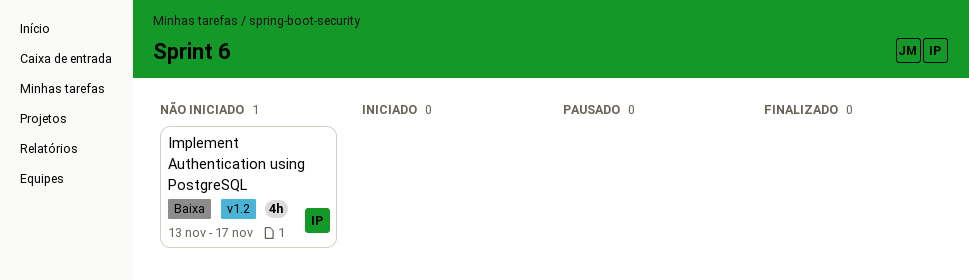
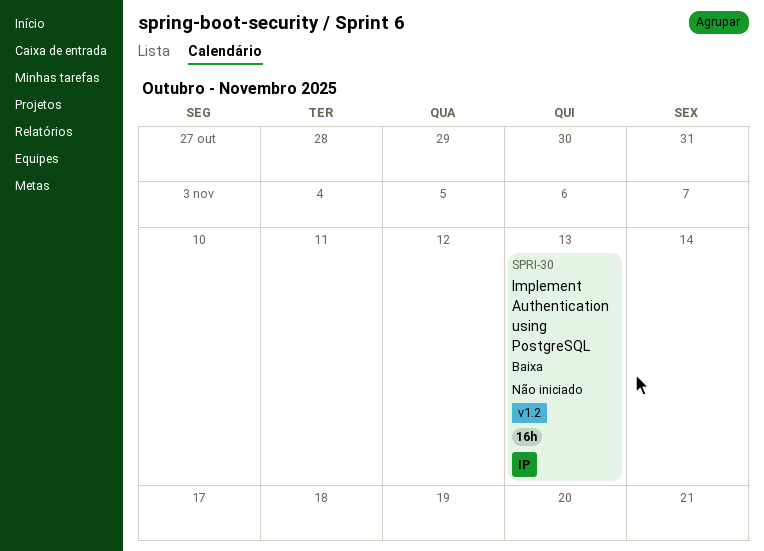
Implement Authentication using PostgreSQL, estimate: 4h -> 16h
Implement Authentication using PostgreSQL, due: Nov 17 -> Nov 13

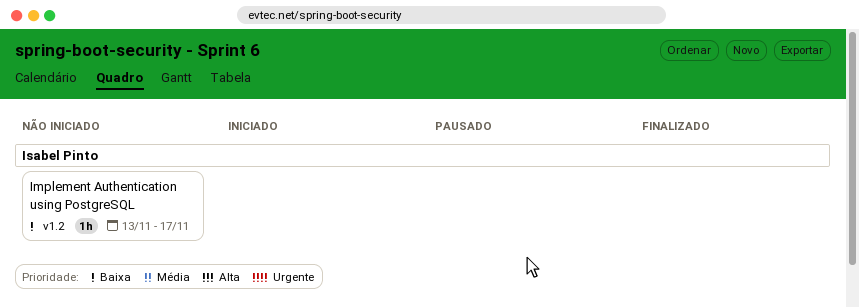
Implement Authentication using PostgreSQL, estimate: 16h -> 1h
Implement Authentication using PostgreSQL, due: Nov 13 -> Nov 17

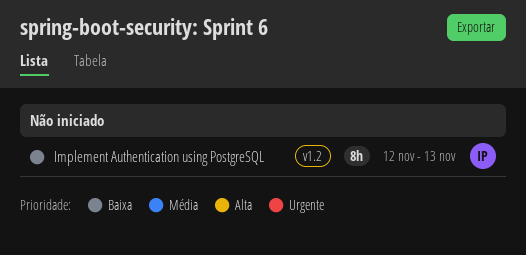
Implement Authentication using PostgreSQL, estimate: 1h -> 8h
Implement Authentication using PostgreSQL, start: Nov 13 -> Nov 12
Implement Authentication using PostgreSQL, due: Nov 17 -> Nov 13

